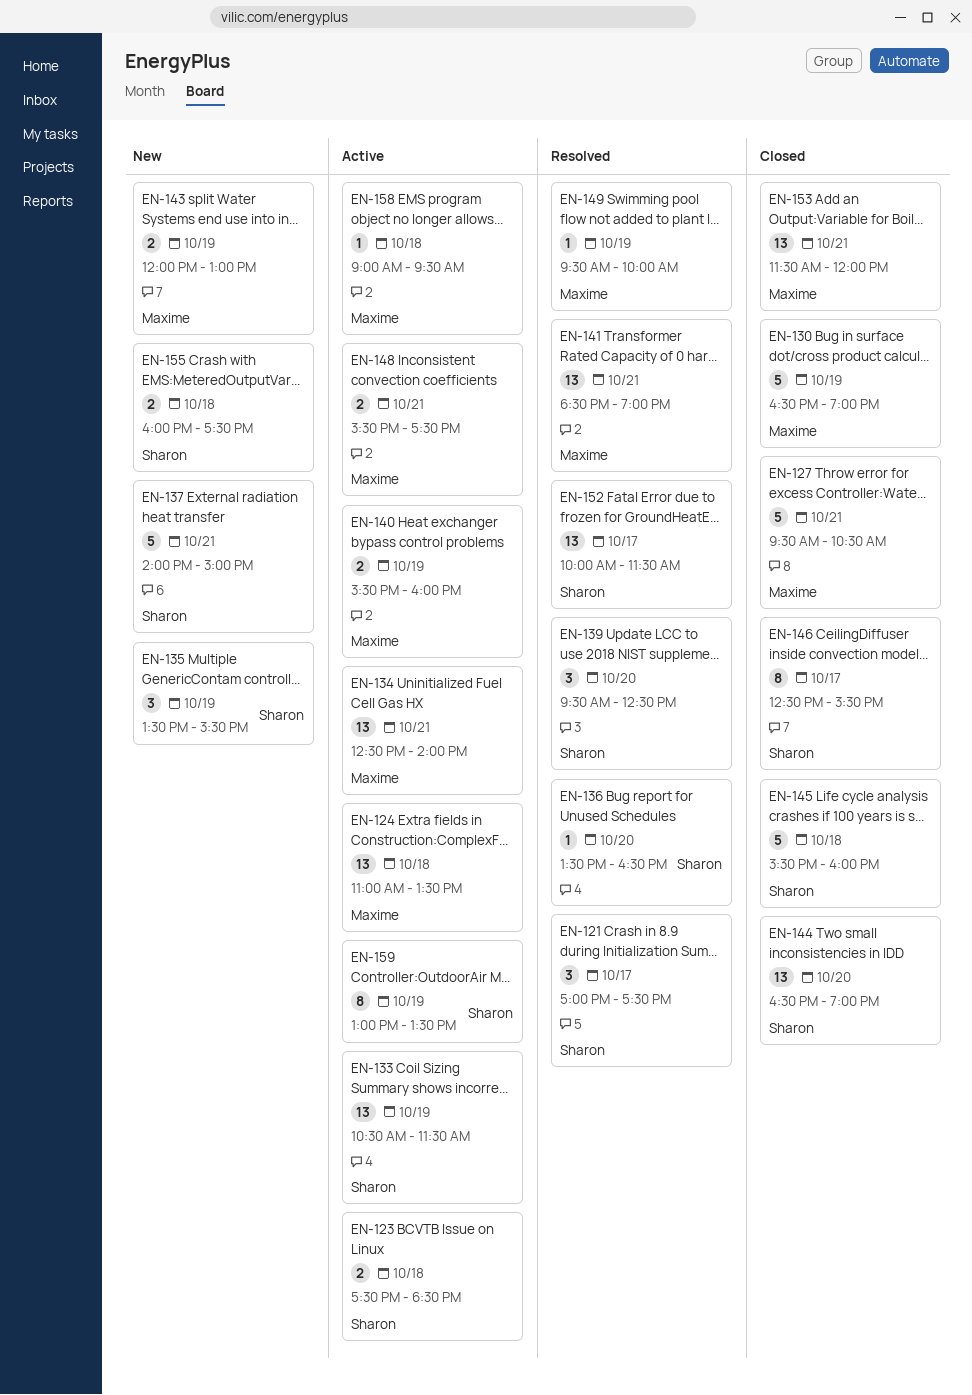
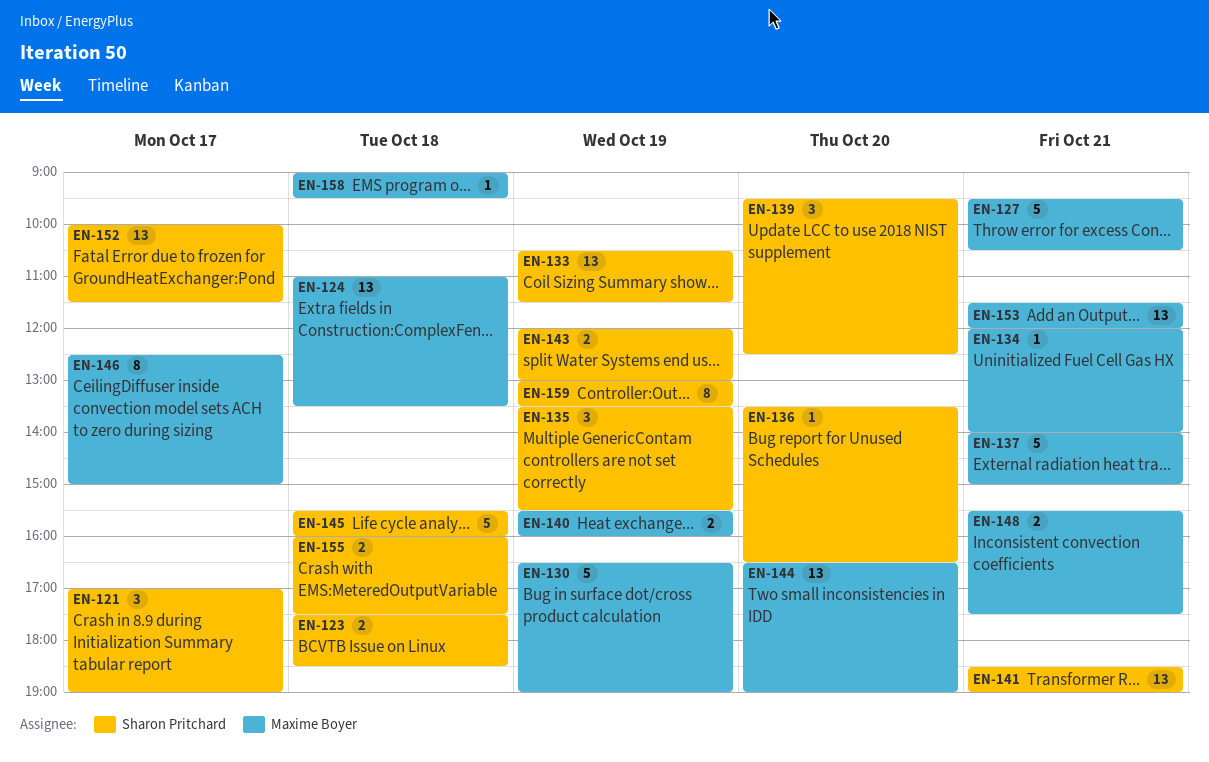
EN-121, ends: 17:30 -> 19:00
EN-134, estimate: 13 -> 1
EN-134, begins: 12:30 -> 12:00
EN-137, owner: Sharon Pritchard -> Maxime Boyer
EN-141, owner: Maxime Boyer -> Sharon Pritchard
EN-143, owner: Maxime Boyer -> Sharon Pritchard
EN-144, owner: Sharon Pritchard -> Maxime Boyer
EN-146, owner: Sharon Pritchard -> Maxime Boyer
EN-146, ends: 15:30 -> 15:00
EN-149: present -> none

